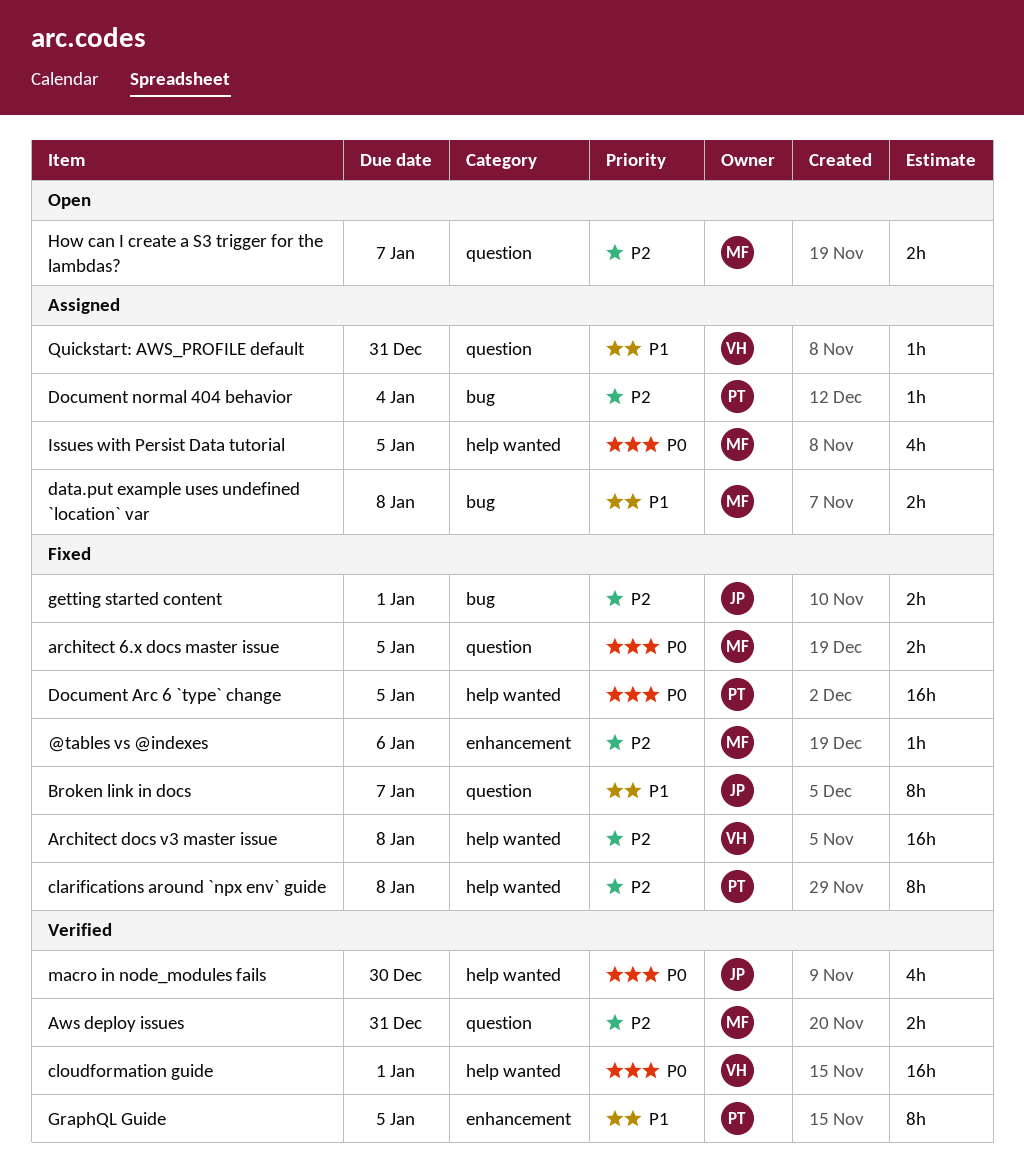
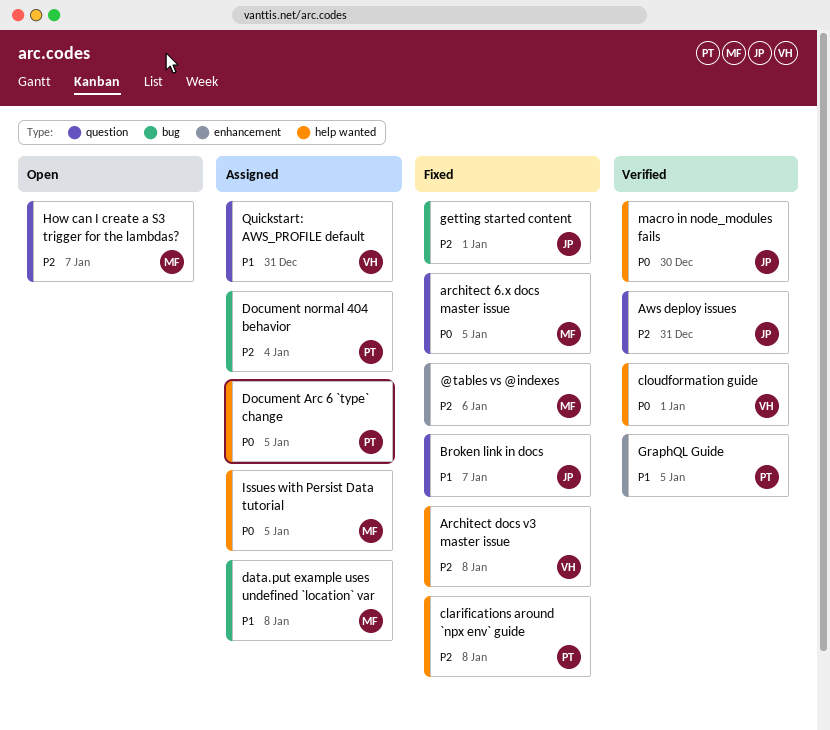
Aws deploy issues, owner: MF -> JP
Document Arc 6 `type` change, status: Fixed -> Assigned

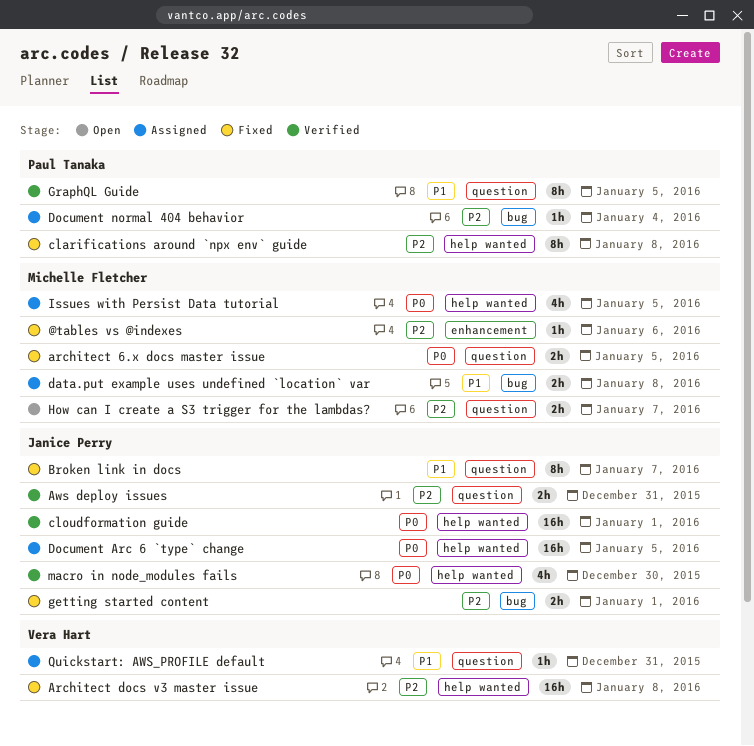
cloudformation guide, owner: Vera Hart -> Janice Perry
Document Arc 6 `type` change, owner: Paul Tanaka -> Janice Perry
GraphQL Guide, label: enhancement -> question

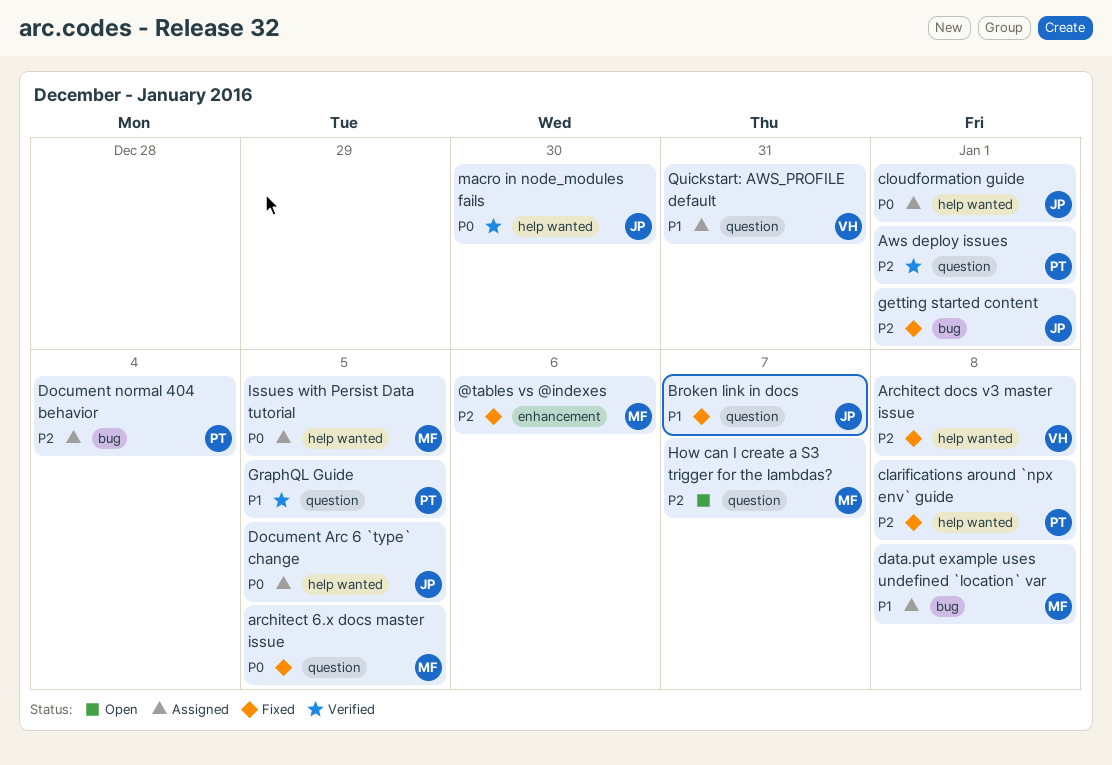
Aws deploy issues, owner: Janice Perry -> Paul Tanaka
Aws deploy issues, due: Dec 31 -> Jan 1
cloudformation guide, status: Verified -> Assigned

